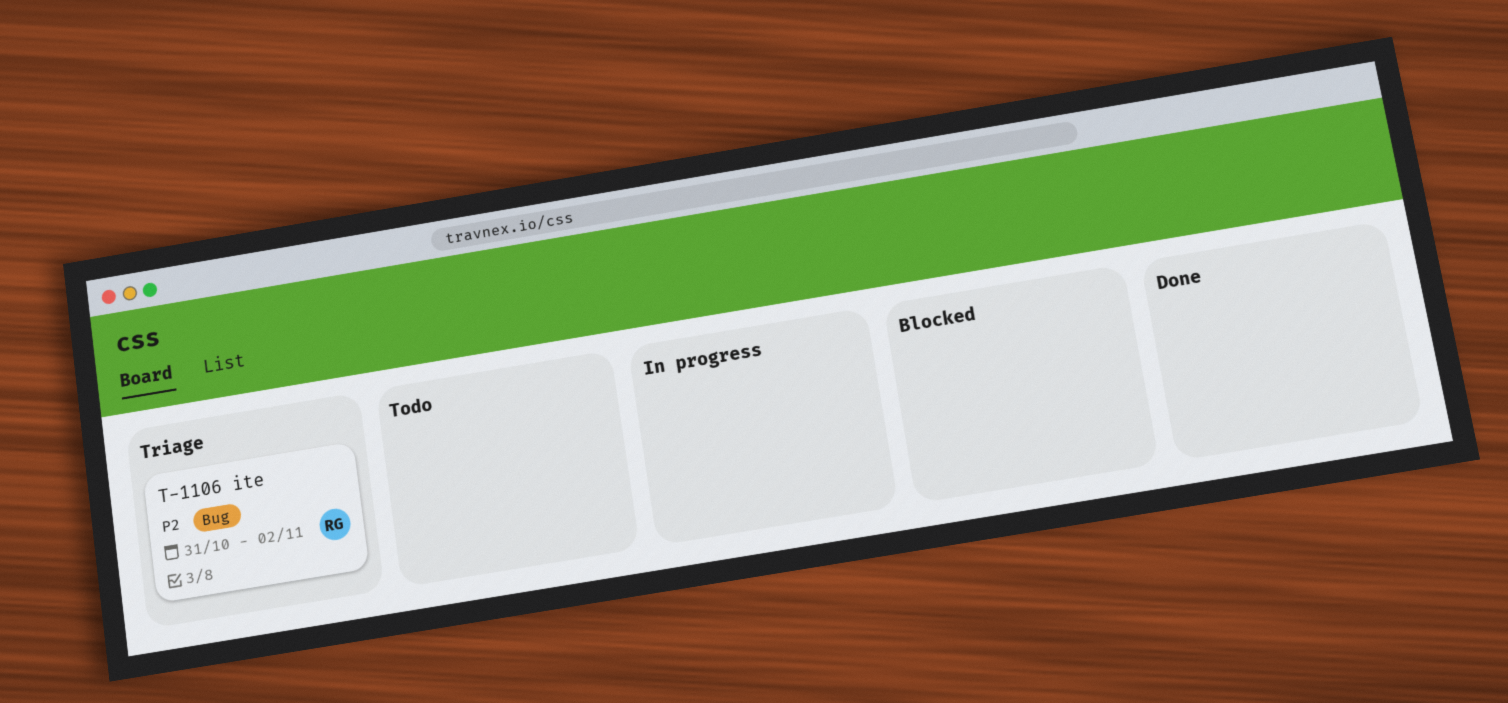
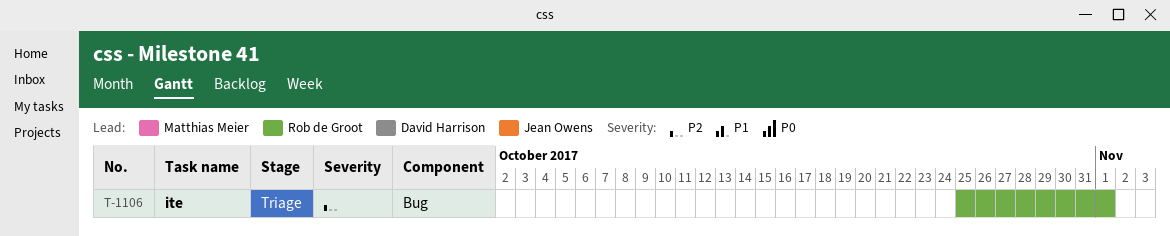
T-1106, start: Oct 31 -> Oct 25
T-1106, due: Nov 2 -> Nov 1

